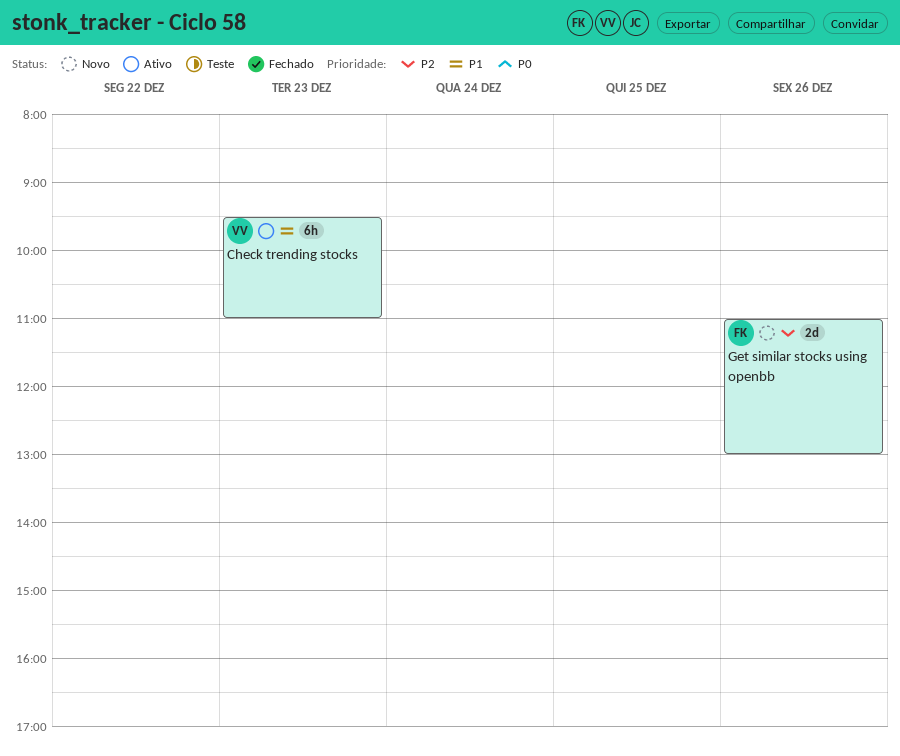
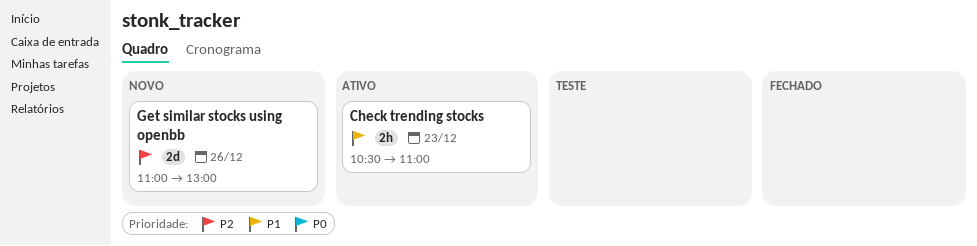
Check trending stocks, estimate: 6h -> 2h
Check trending stocks, begins: 09:30 -> 10:30

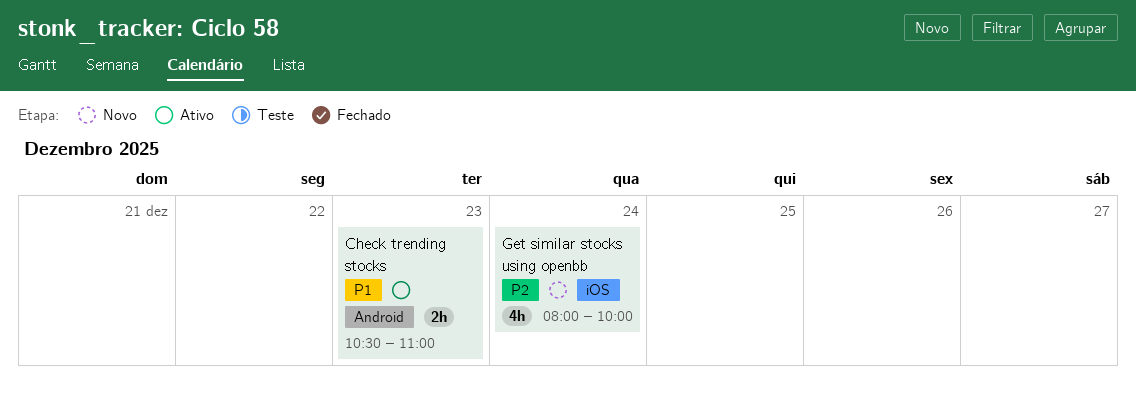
Get similar stocks using openbb, estimate: 2d -> 4h
Get similar stocks using openbb, day: Dec 26 -> Dec 24
Get similar stocks using openbb, begins: 11:00 -> 08:00
Get similar stocks using openbb, ends: 13:00 -> 10:00

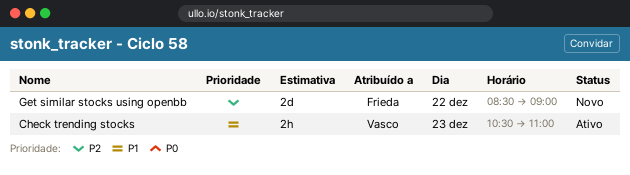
Get similar stocks using openbb, estimate: 4h -> 2d
Get similar stocks using openbb, day: Dec 24 -> Dec 22
Get similar stocks using openbb, begins: 08:00 -> 08:30
Get similar stocks using openbb, ends: 10:00 -> 09:00

